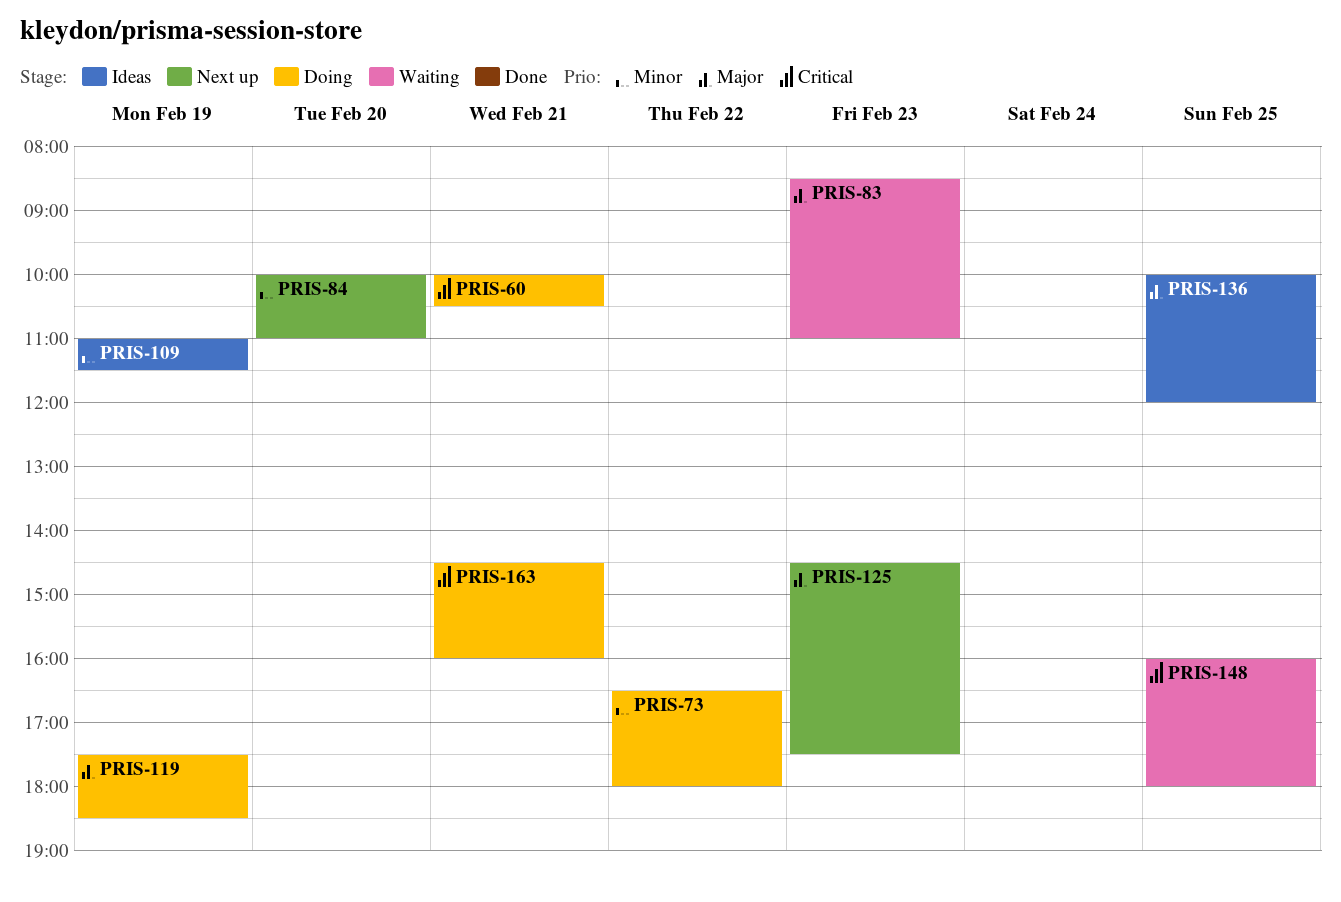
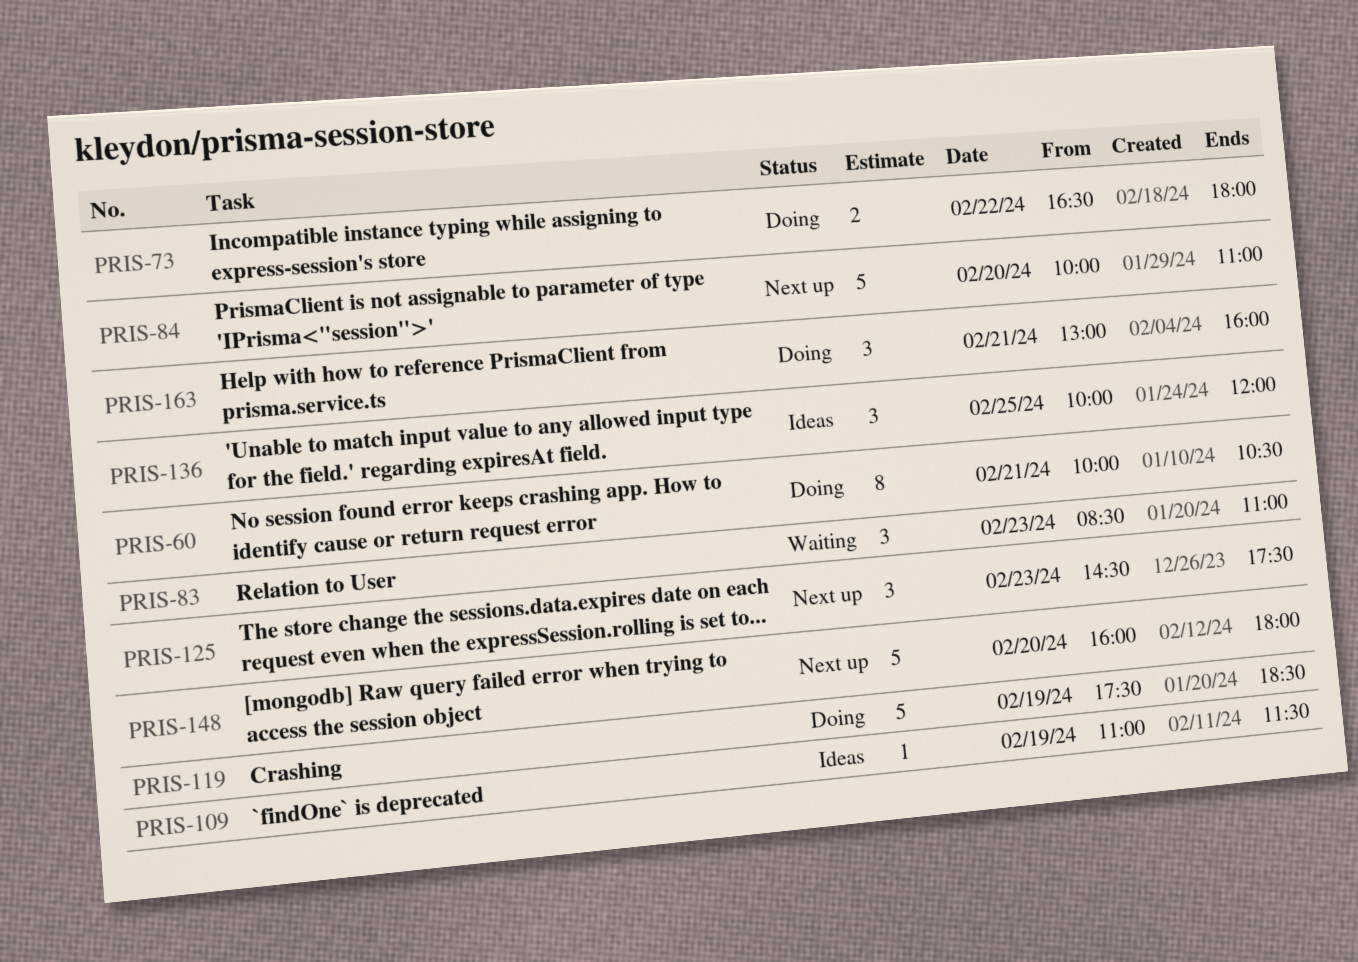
PRIS-148, status: Waiting -> Next up
PRIS-148, day: Feb 25 -> Feb 20
PRIS-163, begins: 14:30 -> 13:00

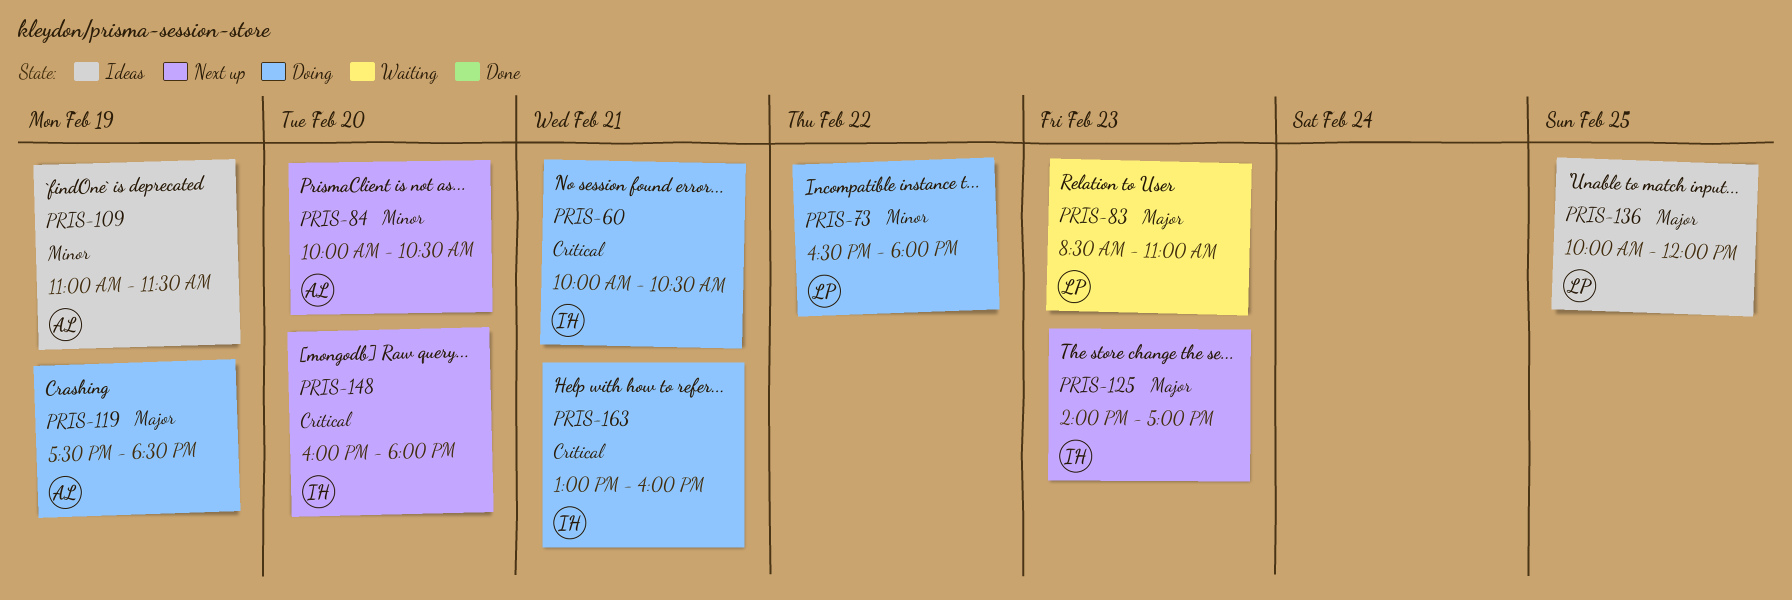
PRIS-84, ends: 11:00 -> 10:30
PRIS-125, begins: 14:30 -> 14:00
PRIS-125, ends: 17:30 -> 17:00

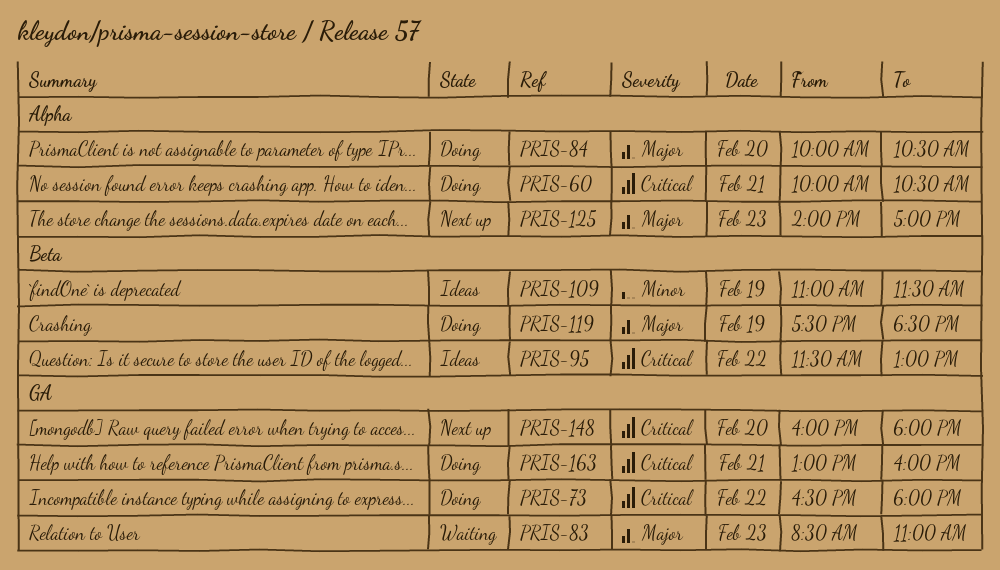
PRIS-73, priority: Minor -> Critical
PRIS-84, status: Next up -> Doing
PRIS-84, priority: Minor -> Major
PRIS-95: none -> present
PRIS-136: present -> none

